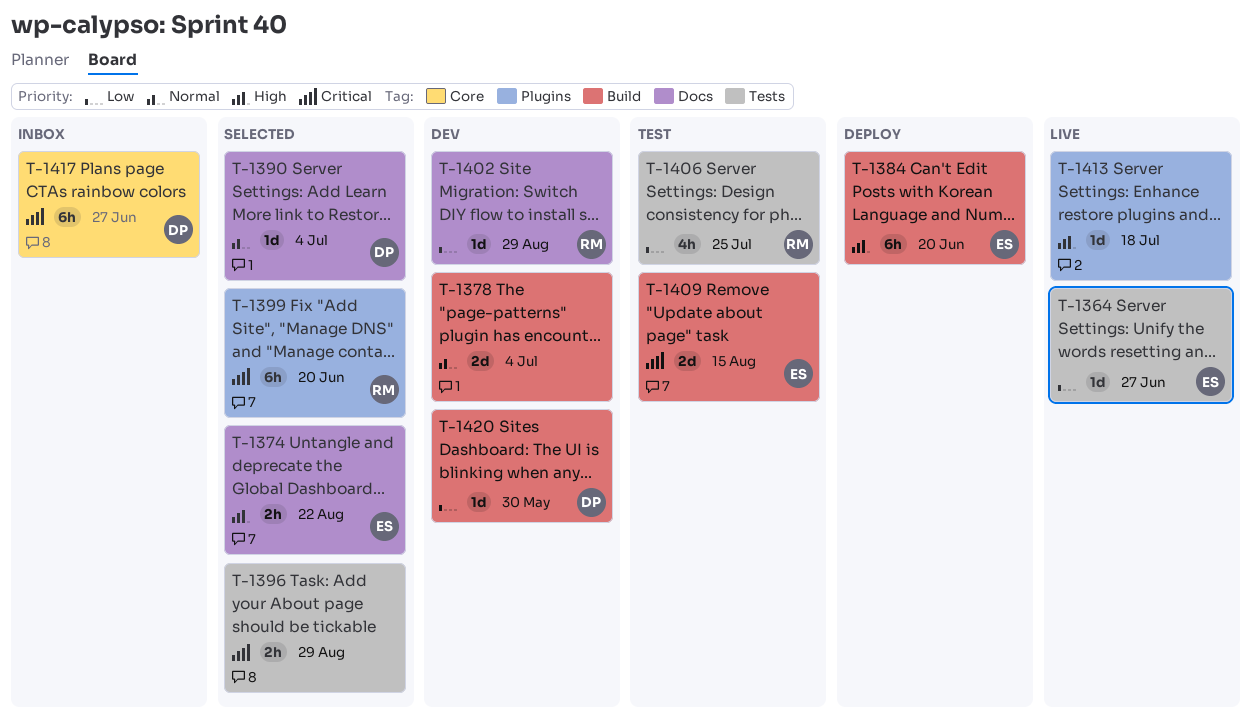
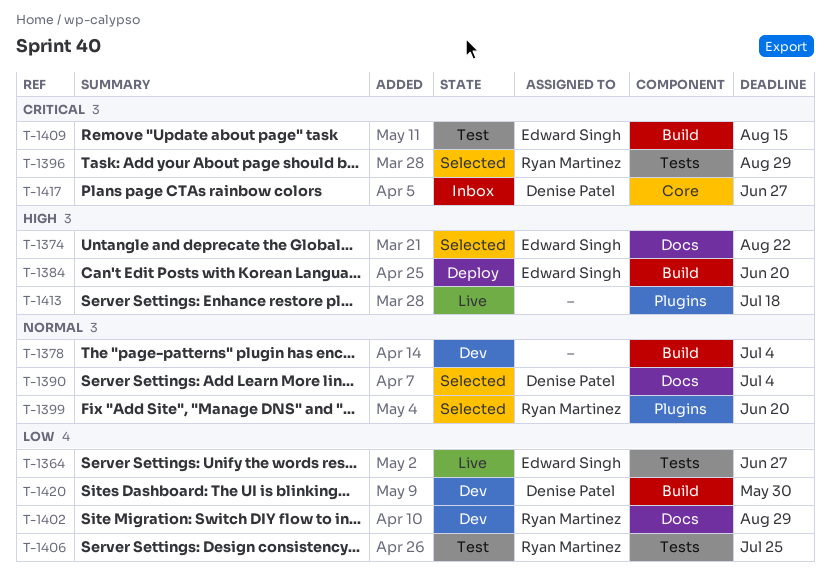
T-1396, owner: none -> Ryan Martinez
T-1399, priority: Critical -> Normal

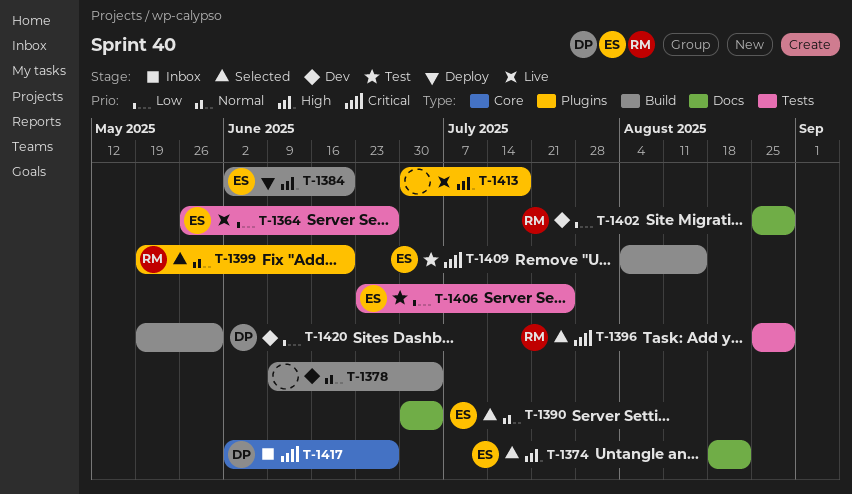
T-1390, owner: Denise Patel -> Edward Singh
T-1406, owner: Ryan Martinez -> Edward Singh

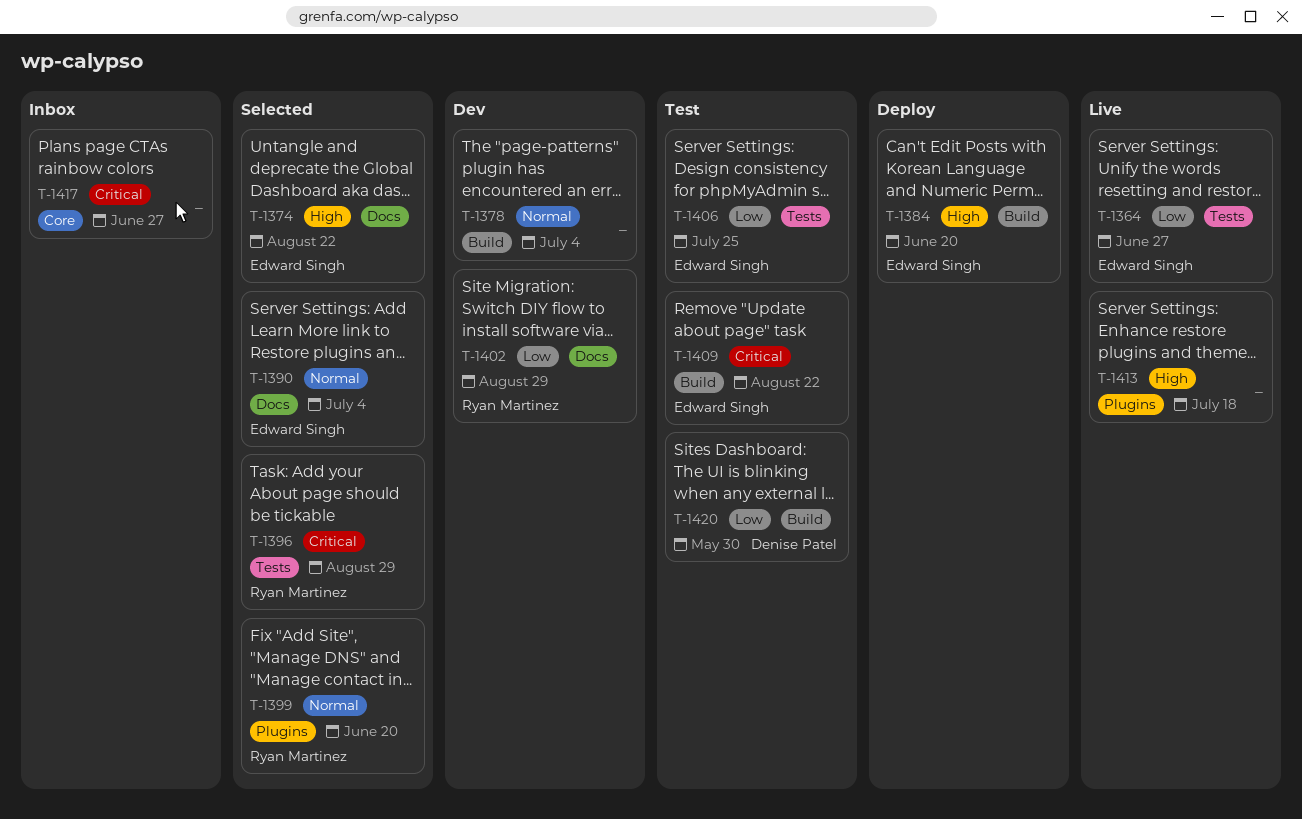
T-1409, due: Aug 15 -> Aug 22
T-1417, owner: Denise Patel -> none
T-1420, status: Dev -> Test

